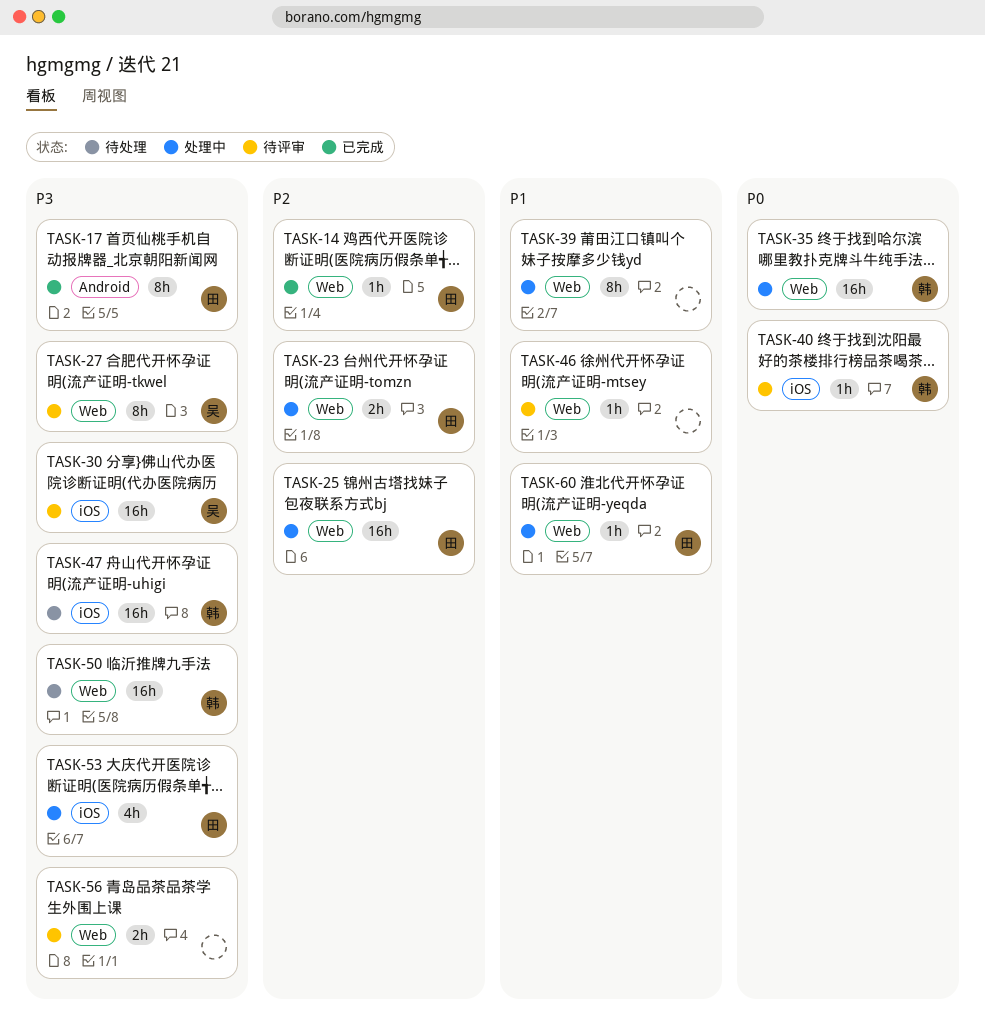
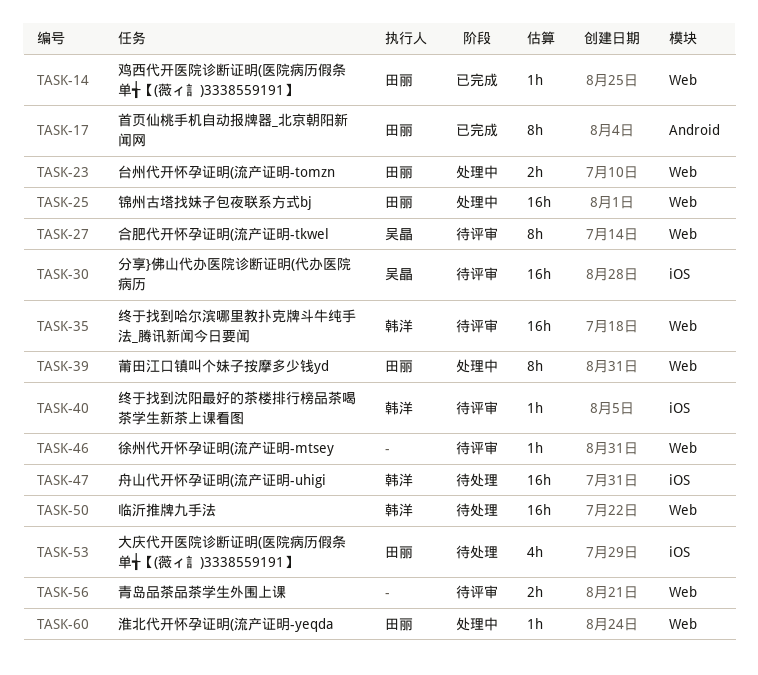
TASK-35, status: 处理中 -> 待评审
TASK-39, owner: none -> 田丽
TASK-53, status: 处理中 -> 待处理

